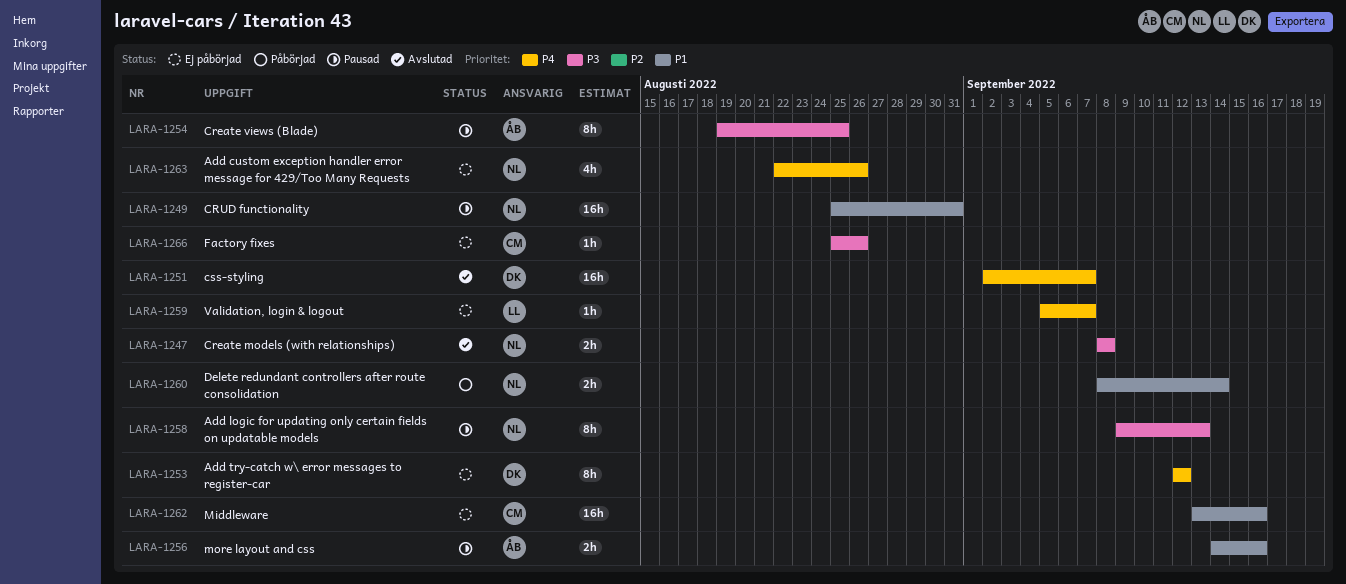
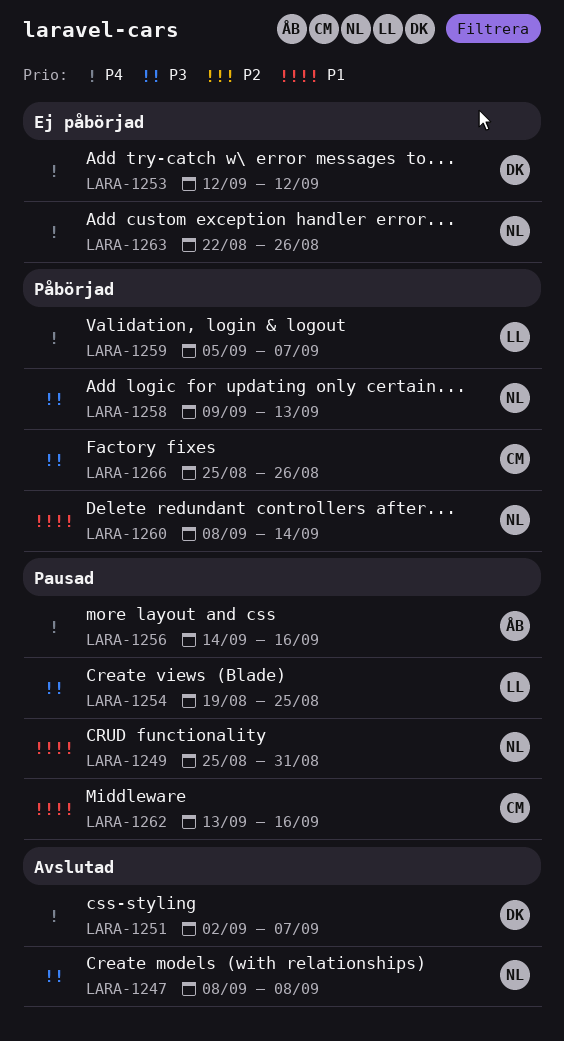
LARA-1254, owner: ÅB -> LL
LARA-1256, priority: P1 -> P4
LARA-1258, status: Pausad -> Påbörjad
LARA-1259, status: Ej påbörjad -> Påbörjad
LARA-1262, status: Ej påbörjad -> Pausad
LARA-1266, status: Ej påbörjad -> Påbörjad

